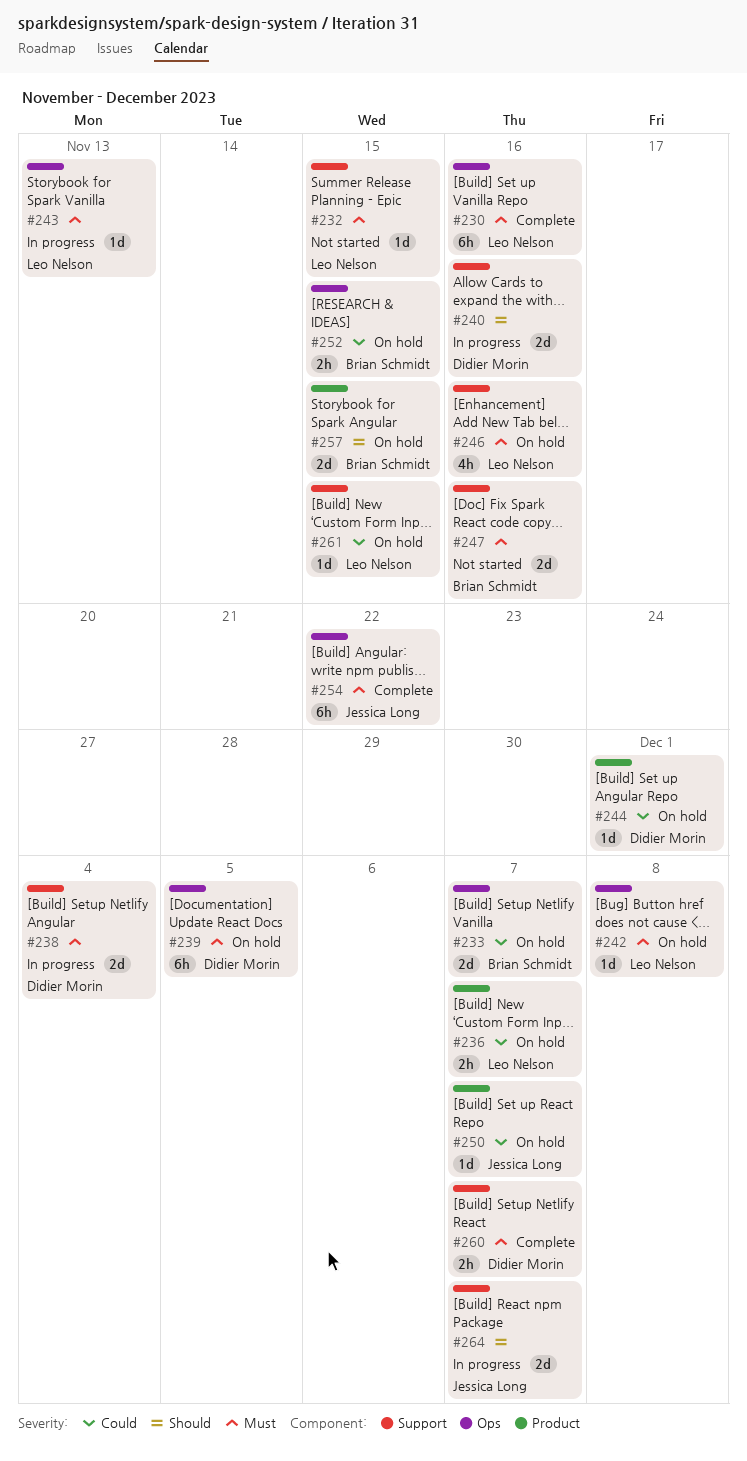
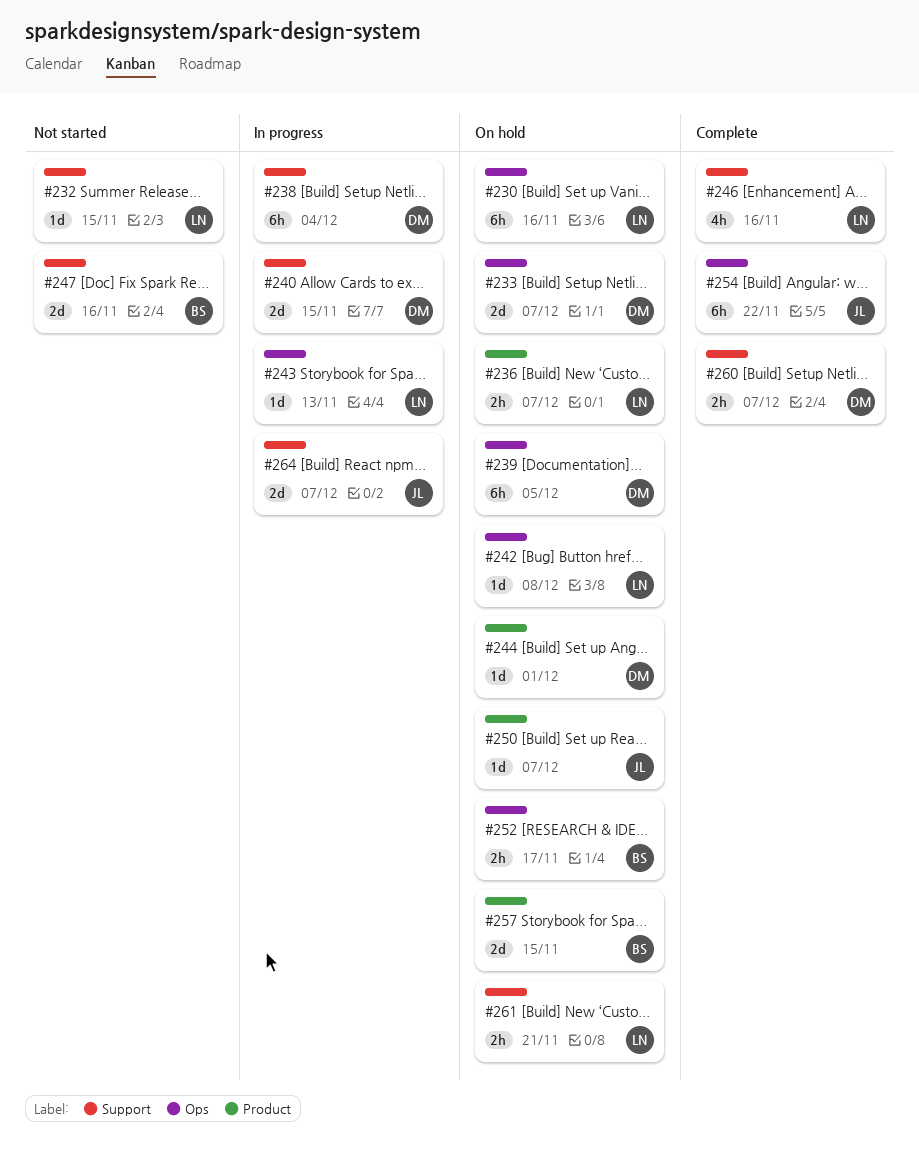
#230, status: Complete -> On hold
#233, owner: Brian Schmidt -> Didier Morin
#238, estimate: 2d -> 6h
#240, due: Nov 16 -> Nov 15
#246, status: On hold -> Complete
#252, due: Nov 15 -> Nov 17
#261, estimate: 1d -> 2h
#261, due: Nov 15 -> Nov 21

